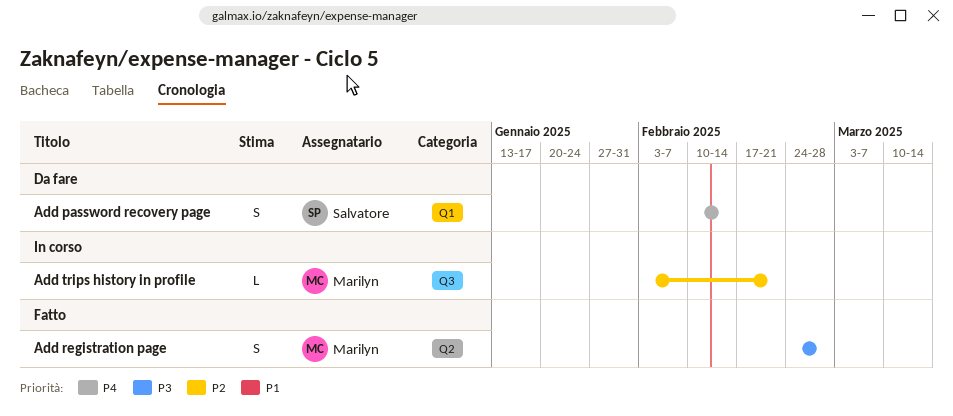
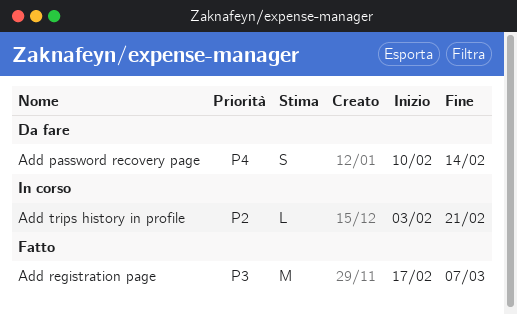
Add registration page, estimate: S -> M
Add registration page, start: Feb 24 -> Feb 17
Add registration page, due: Feb 28 -> Mar 7

